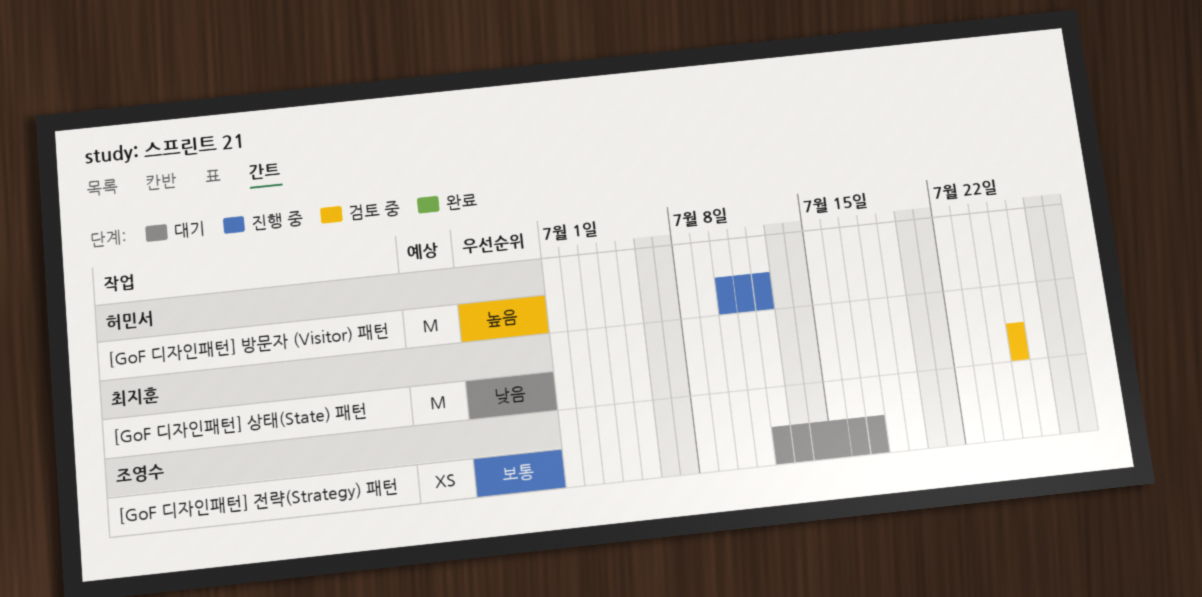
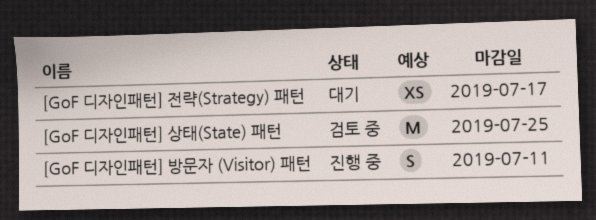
[GoF 디자인패턴] 방문자 (Visitor) 패턴, estimate: M -> S
[GoF 디자인패턴] 방문자 (Visitor) 패턴, due: Jul 12 -> Jul 11

